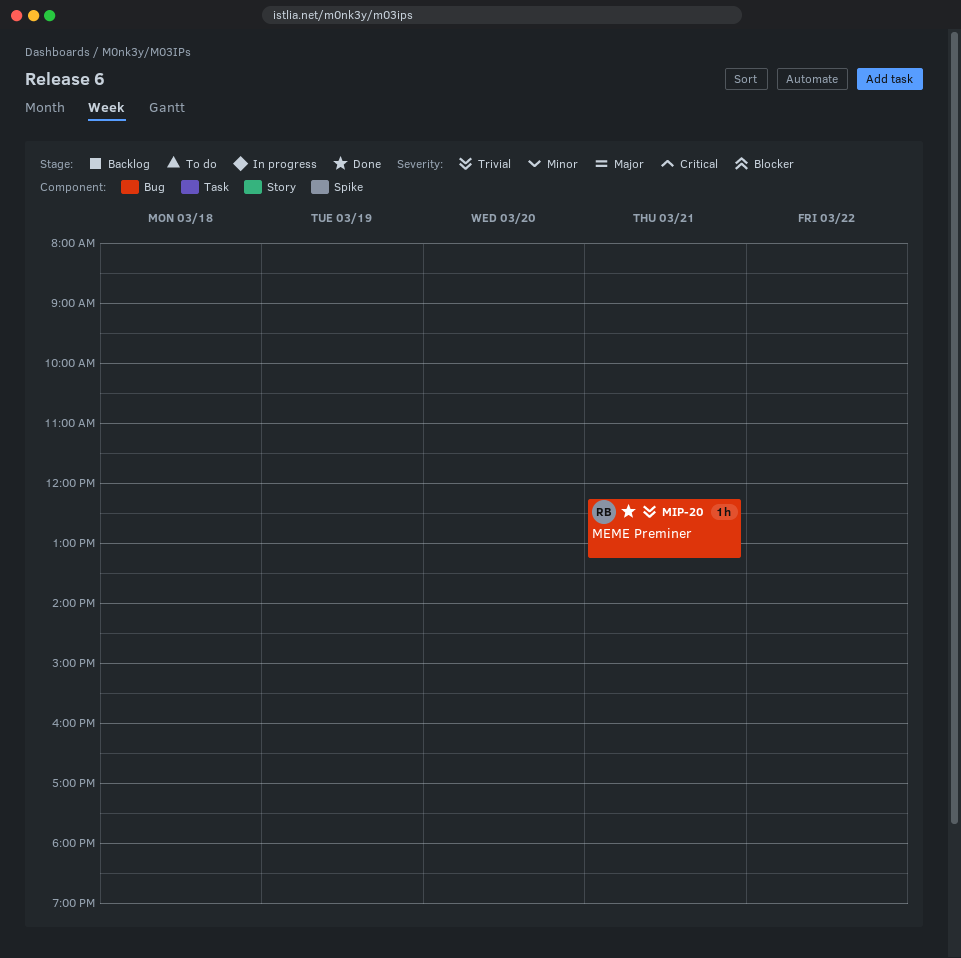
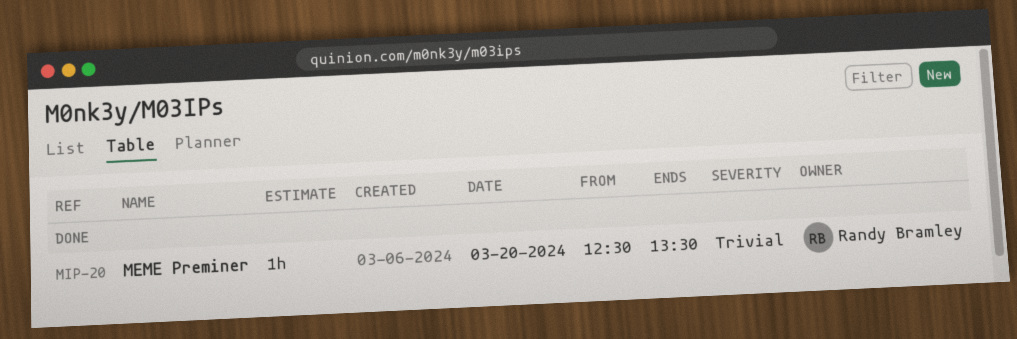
MIP-20, day: Mar 21 -> Mar 20
MIP-20, begins: 12:15 -> 12:30
MIP-20, ends: 13:15 -> 13:30

